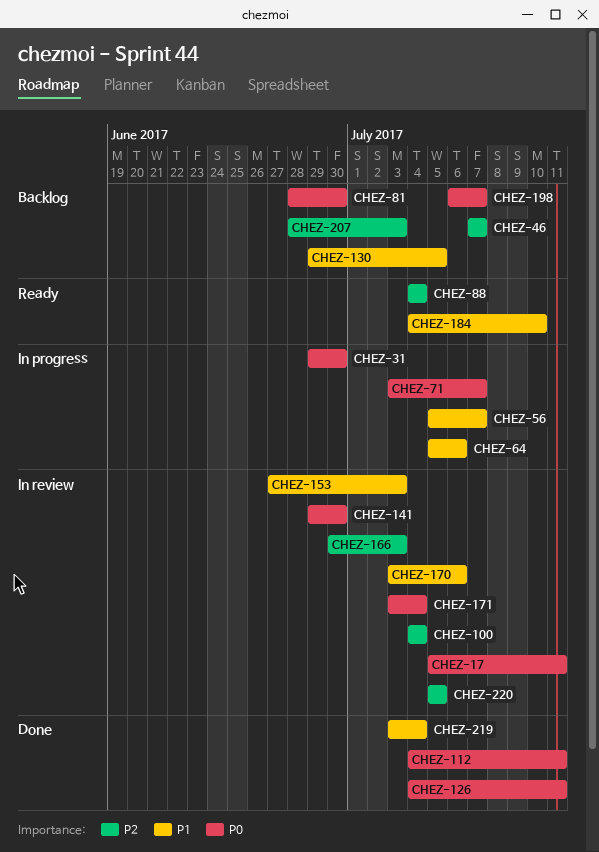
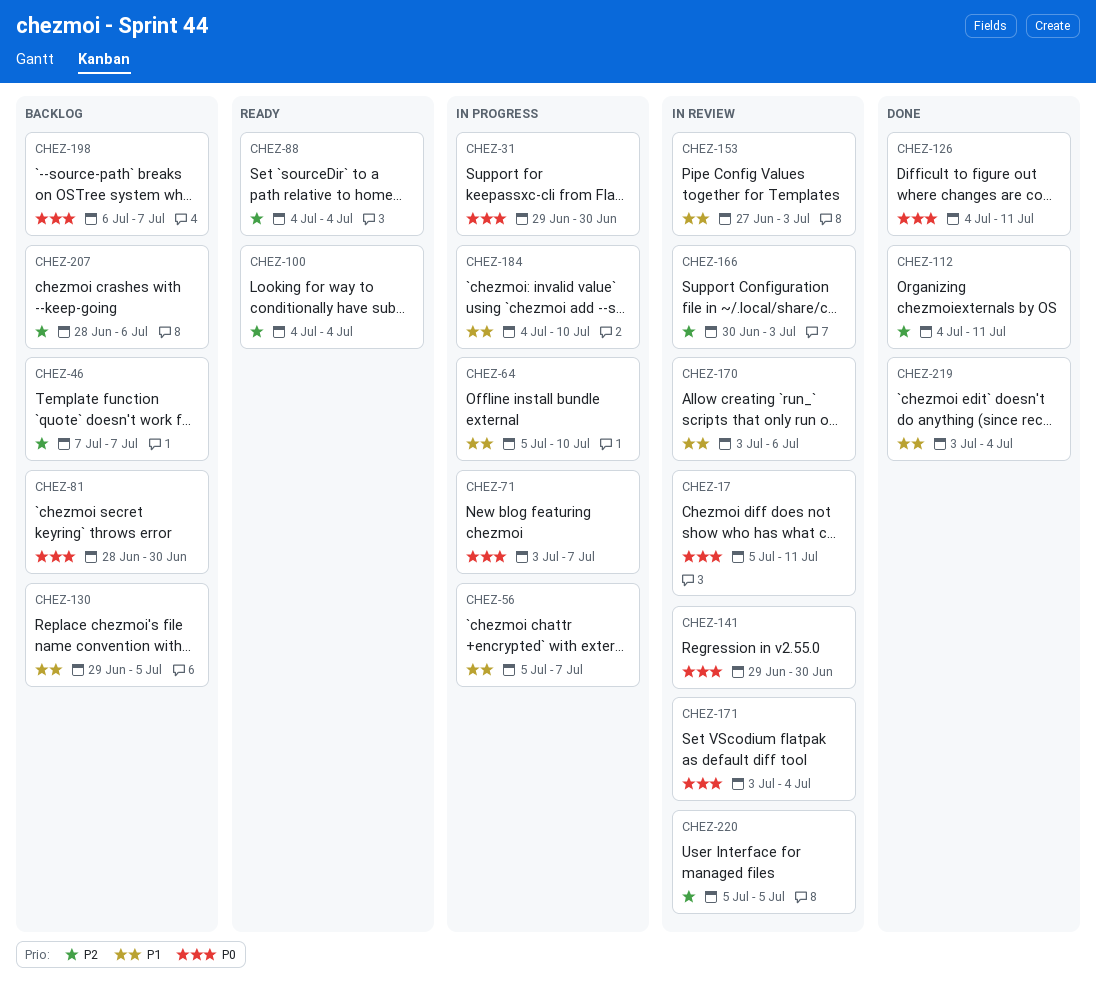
CHEZ-64, due: Jul 6 -> Jul 10
CHEZ-100, status: In review -> Ready
CHEZ-112, priority: P0 -> P2
CHEZ-184, status: Ready -> In progress
CHEZ-207, due: Jul 3 -> Jul 6

